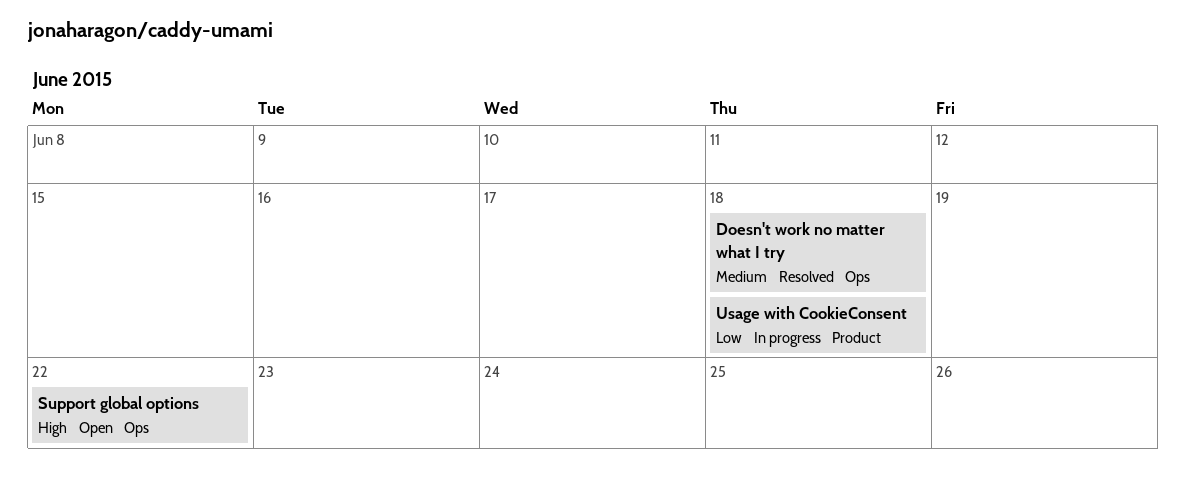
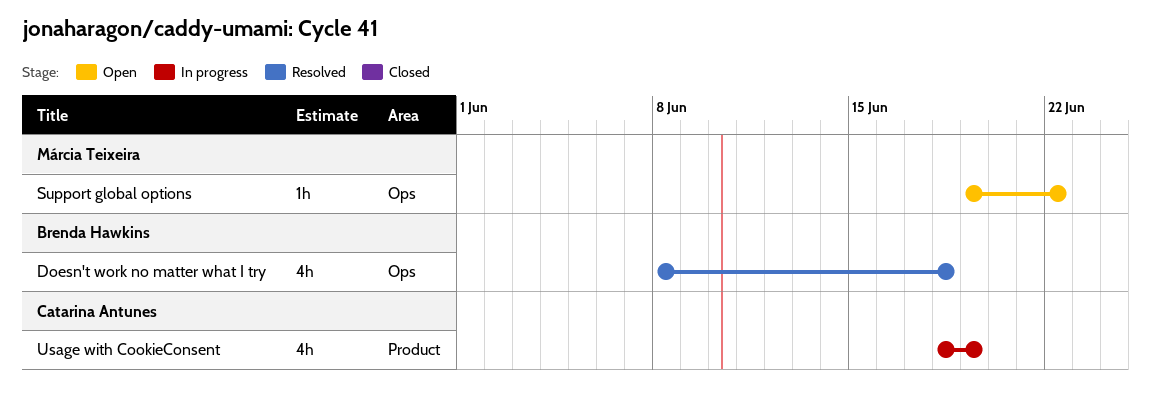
Usage with CookieConsent, due: Jun 18 -> Jun 19

